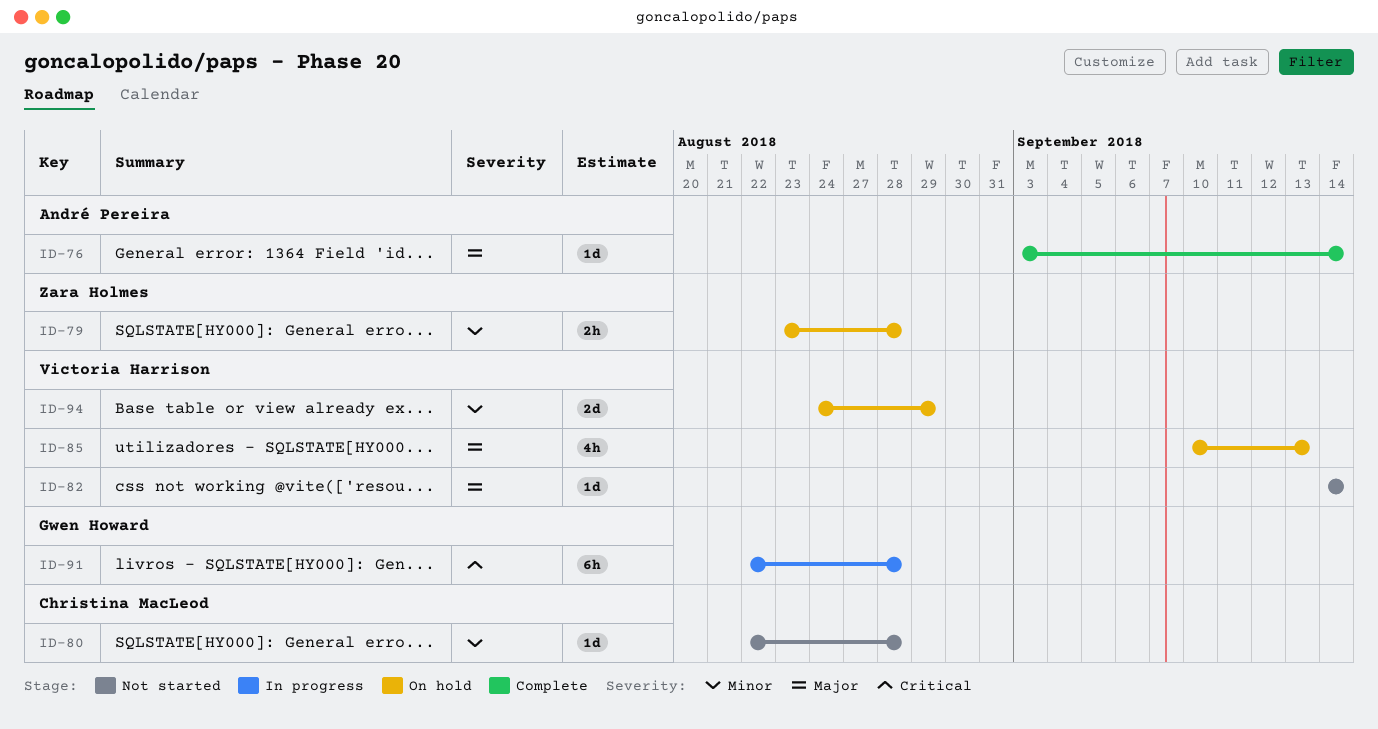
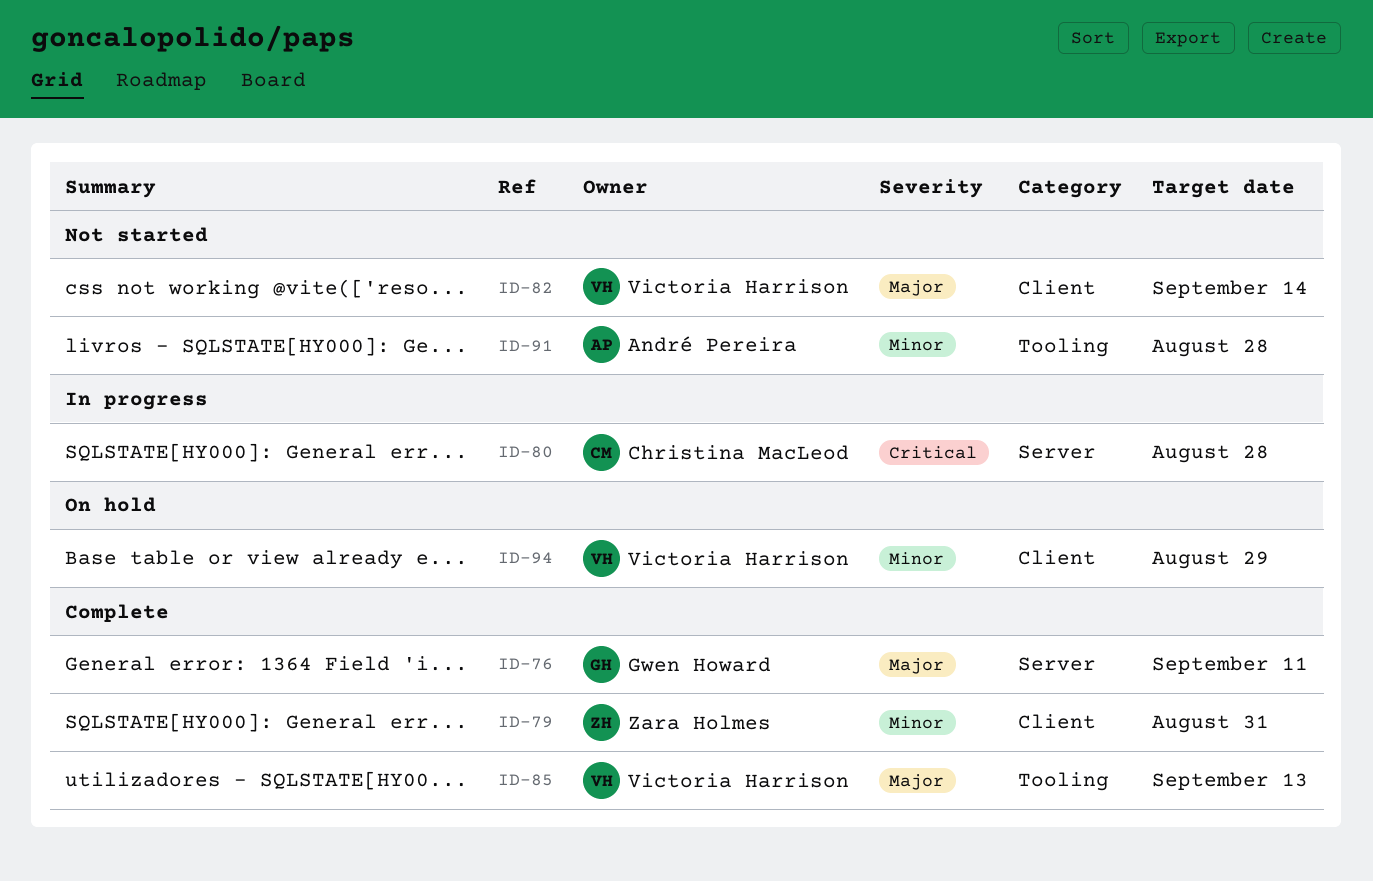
ID-76, owner: André Pereira -> Gwen Howard
ID-76, due: Sep 14 -> Sep 11
ID-79, status: On hold -> Complete
ID-79, due: Aug 28 -> Aug 31
ID-80, status: Not started -> In progress
ID-80, priority: Minor -> Critical
ID-85, status: On hold -> Complete
ID-91, status: In progress -> Not started
ID-91, owner: Gwen Howard -> André Pereira
ID-91, priority: Critical -> Minor

